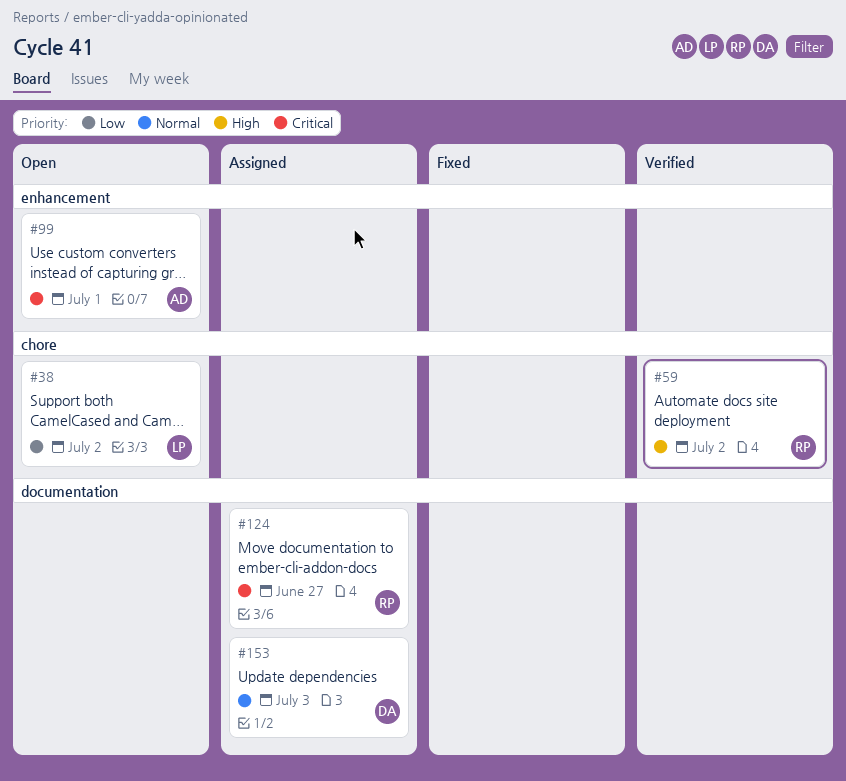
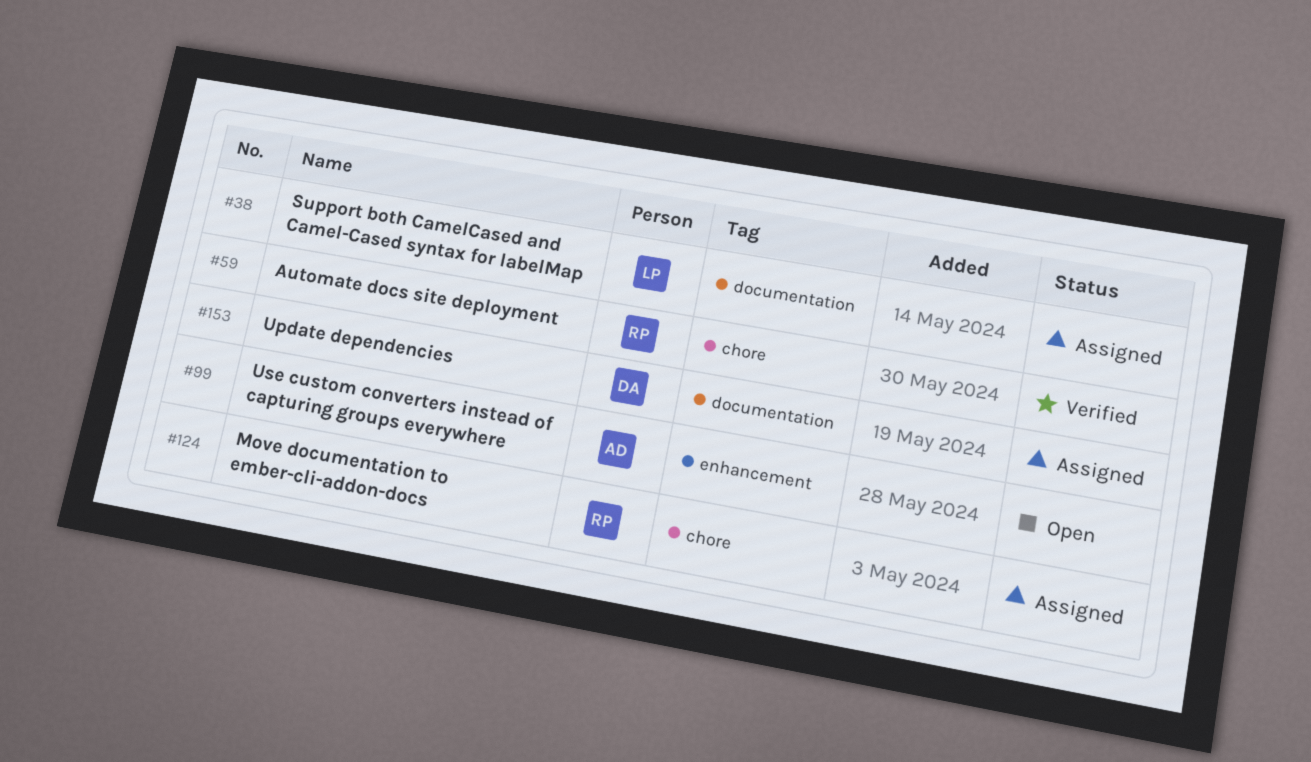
#38, status: Open -> Assigned
#38, label: chore -> documentation
#124, label: documentation -> chore

